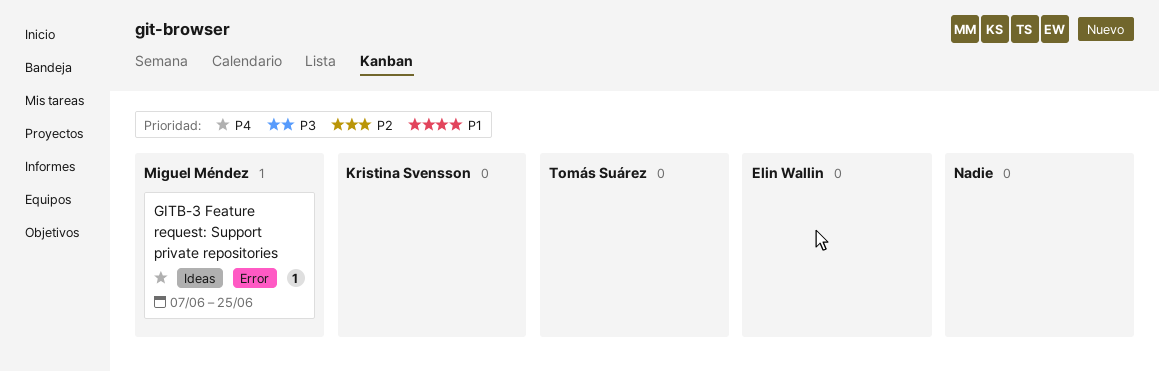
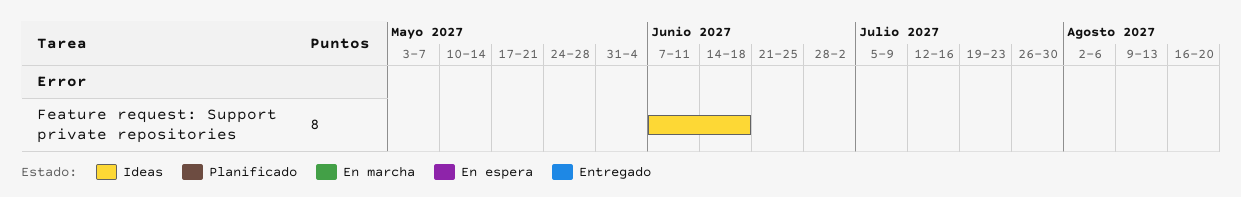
Feature request: Support private repositories, estimate: 1 -> 8
Feature request: Support private repositories, due: Jun 25 -> Jun 18

